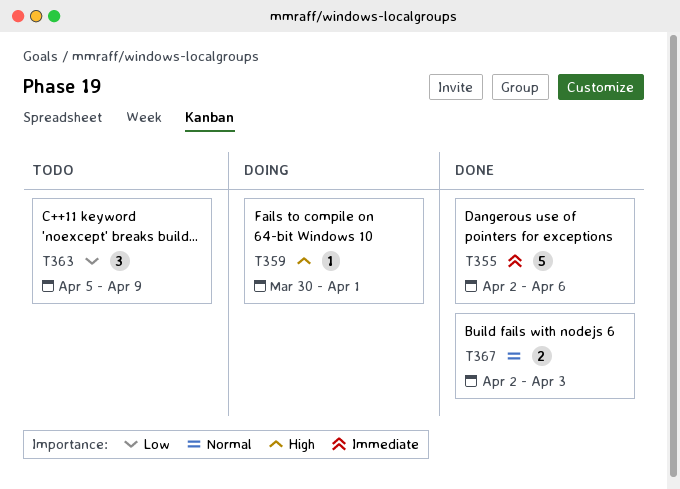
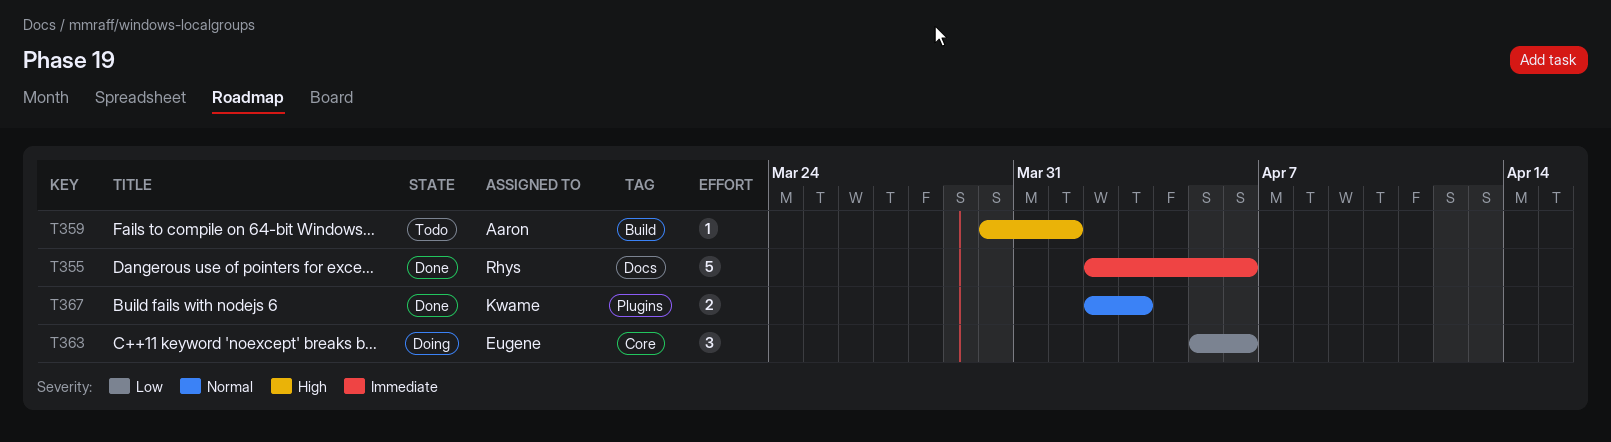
T359, status: Doing -> Todo
T363, status: Todo -> Doing
T363, due: Apr 9 -> Apr 6

